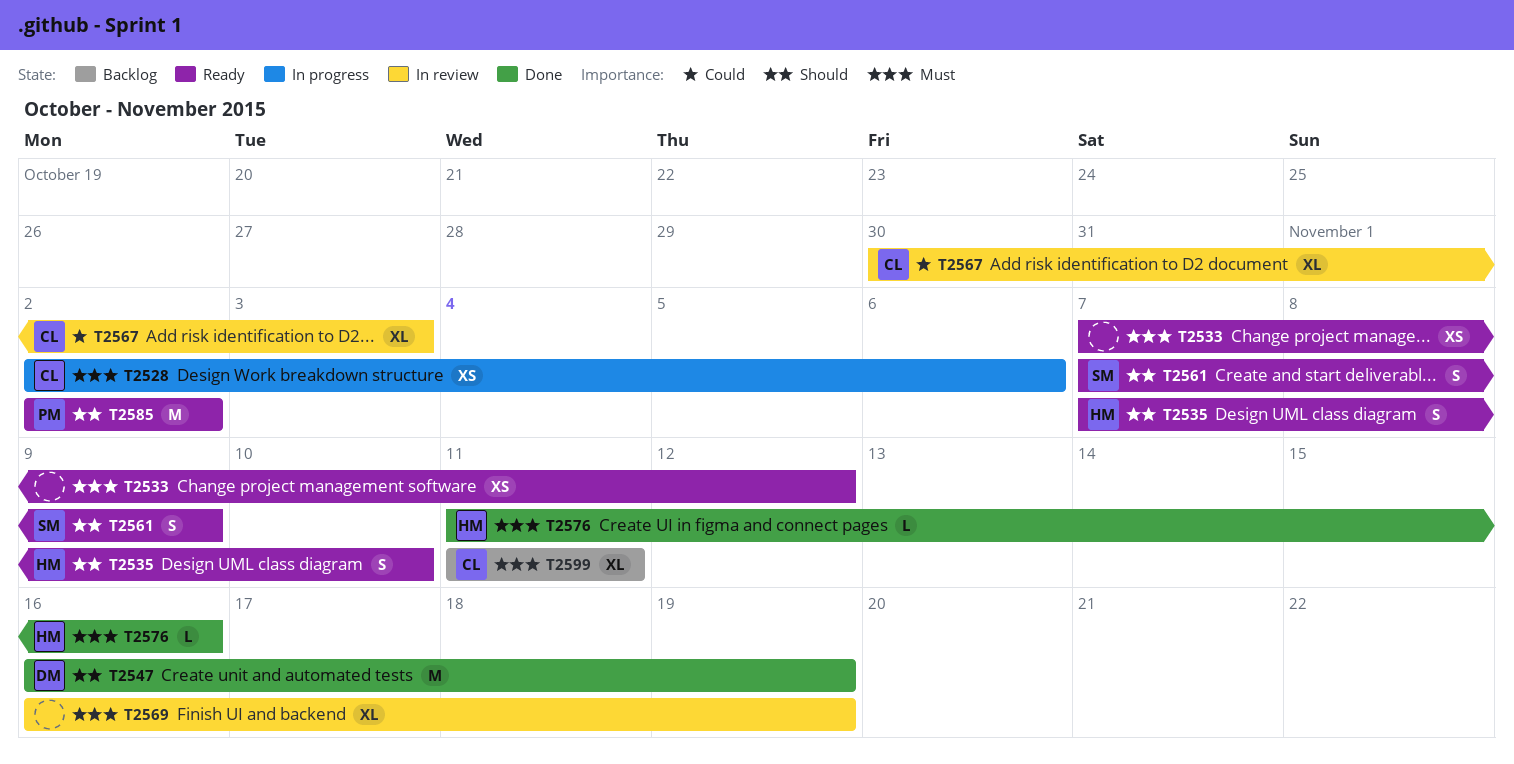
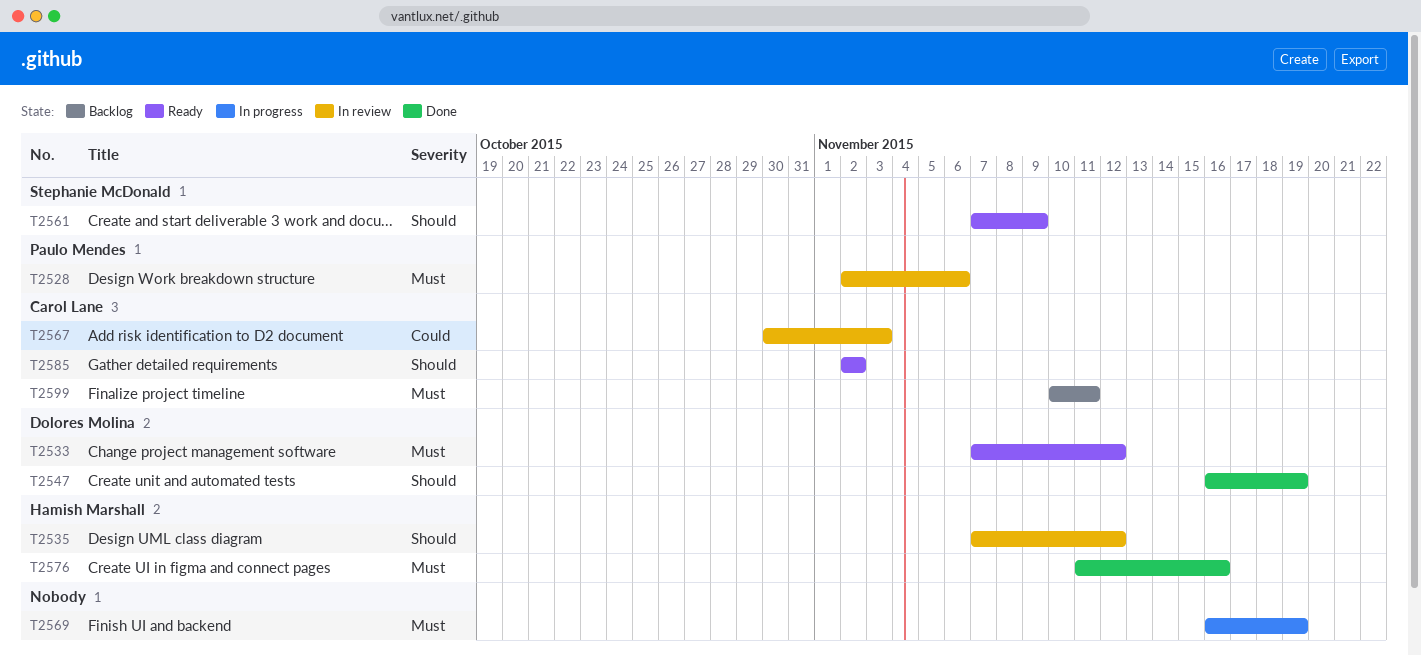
T2528, status: In progress -> In review
T2528, owner: Carol Lane -> Paulo Mendes
T2533, owner: none -> Dolores Molina
T2535, status: Ready -> In review
T2535, due: Nov 10 -> Nov 12
T2569, status: In review -> In progress
T2585, owner: Paulo Mendes -> Carol Lane
T2599, start: Nov 11 -> Nov 10

